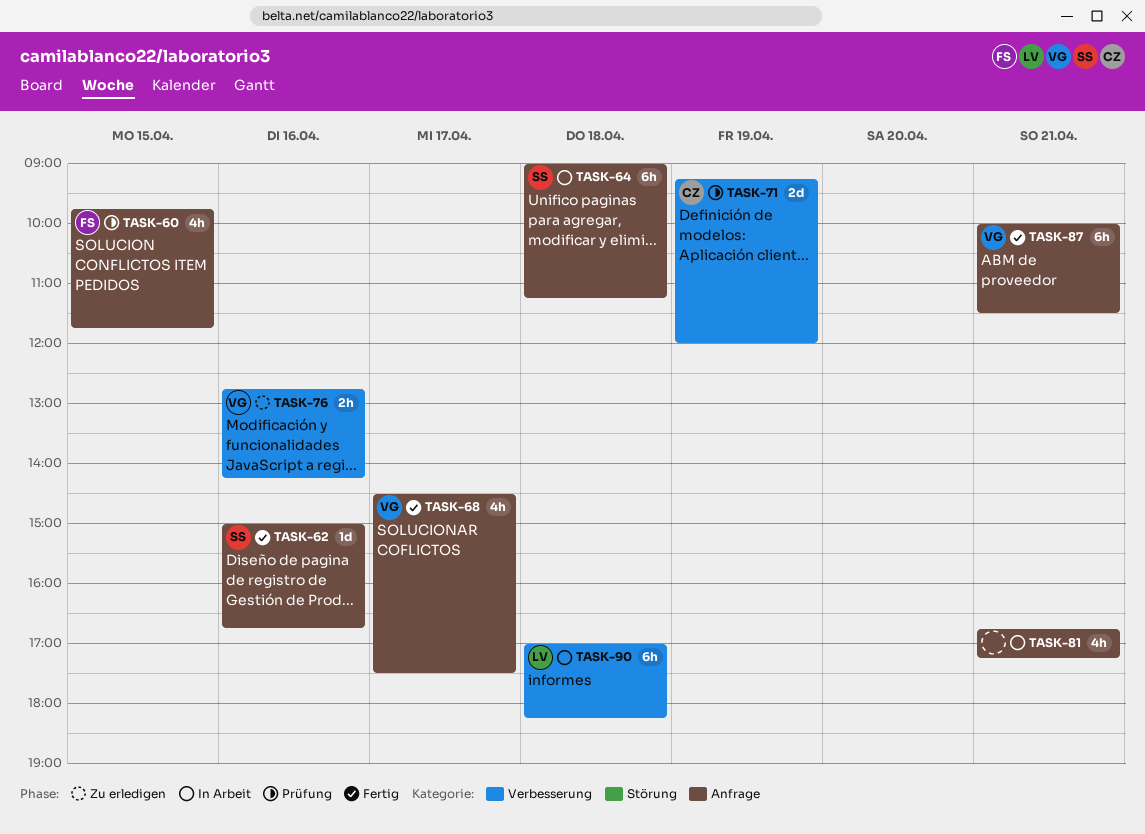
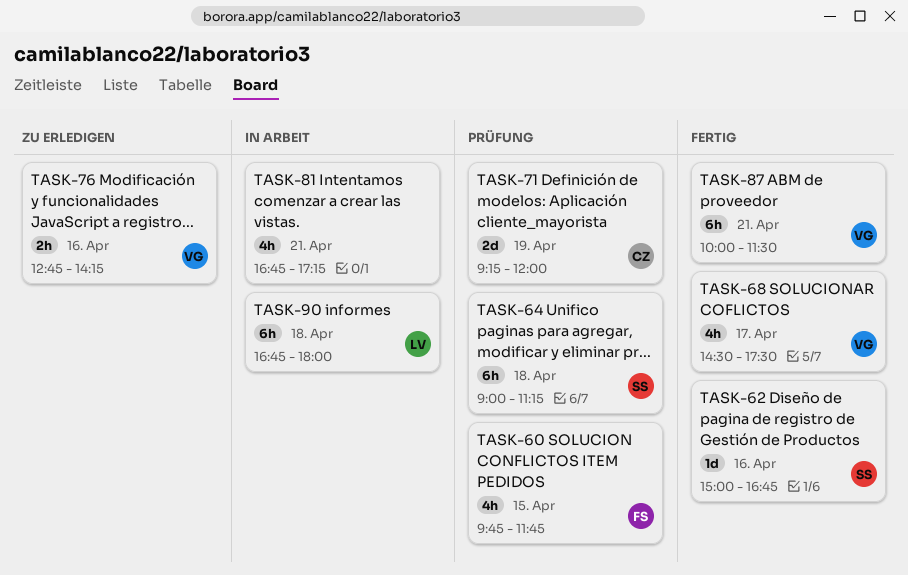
TASK-64, status: In Arbeit -> Prüfung
TASK-90, begins: 17:00 -> 16:45
TASK-90, ends: 18:15 -> 18:00

